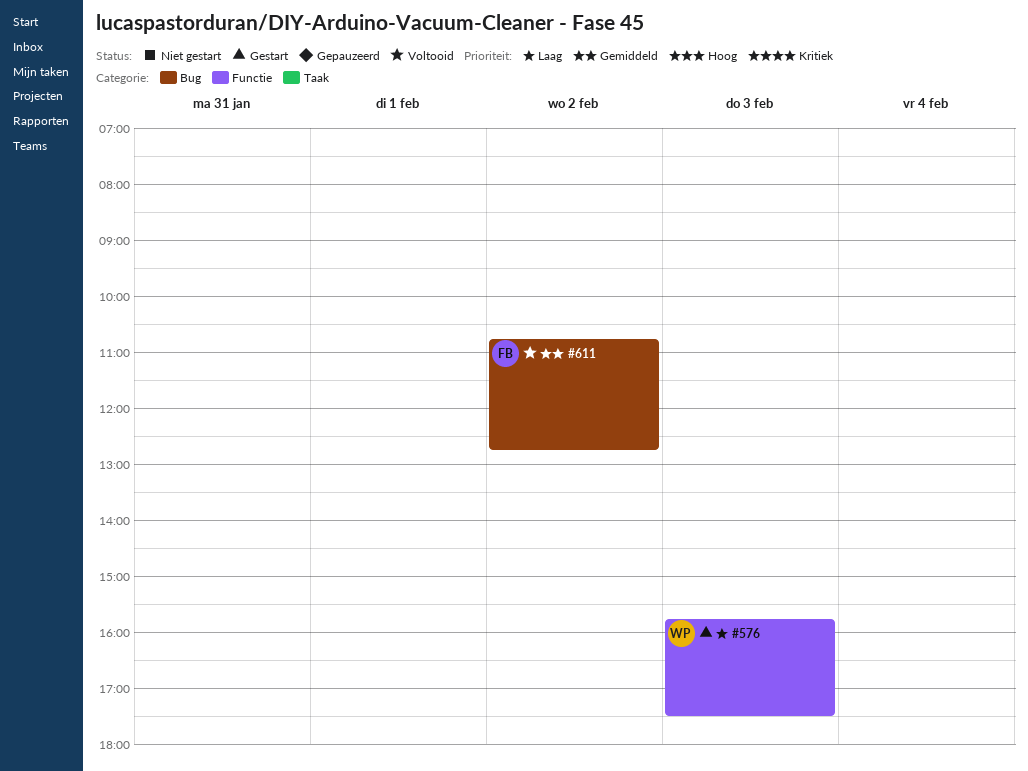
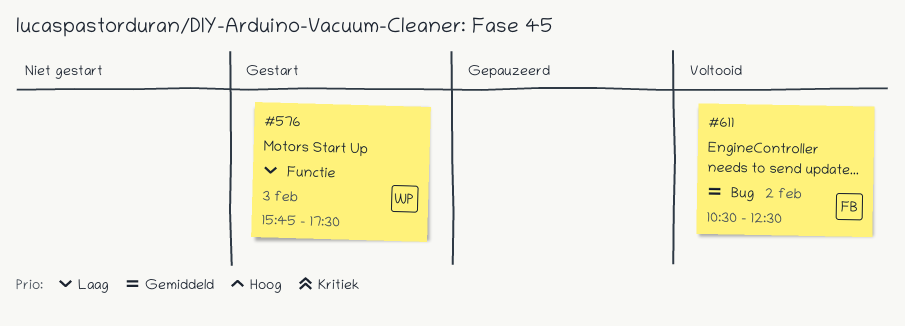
#611, begins: 10:45 -> 10:30
#611, ends: 12:45 -> 12:30

